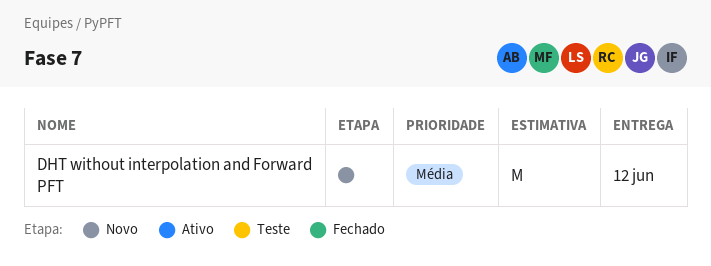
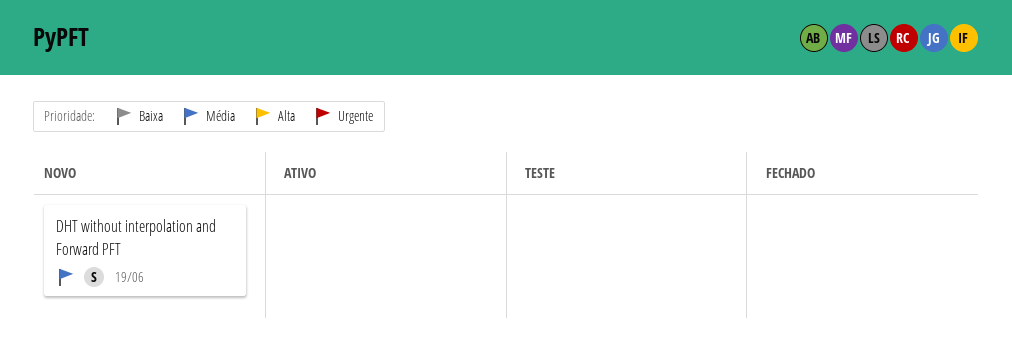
DHT without interpolation and Forward PFT, estimate: M -> S
DHT without interpolation and Forward PFT, due: Jun 12 -> Jun 19

